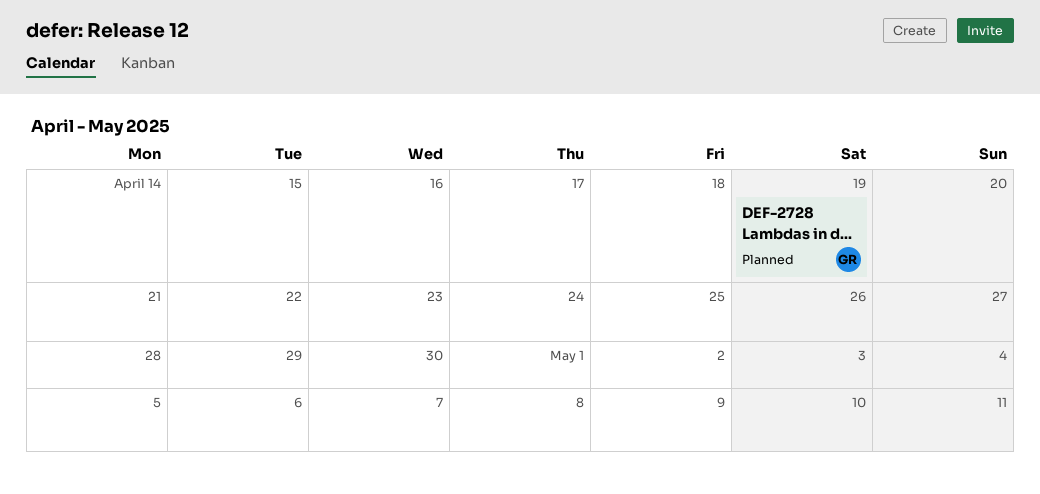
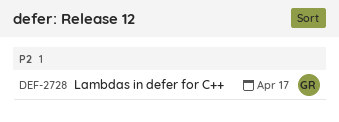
DEF-2728, due: Apr 19 -> Apr 17

